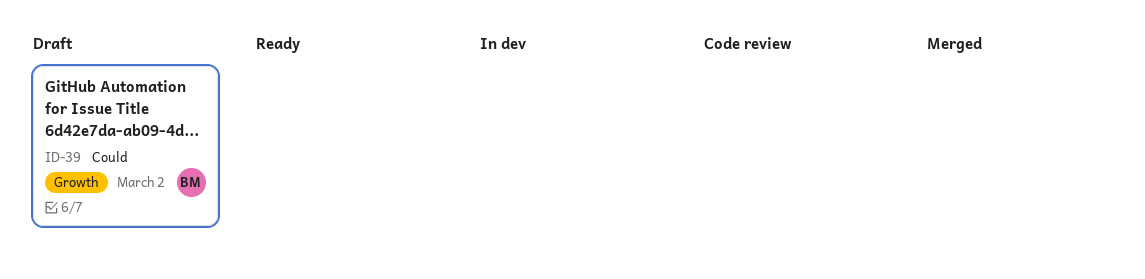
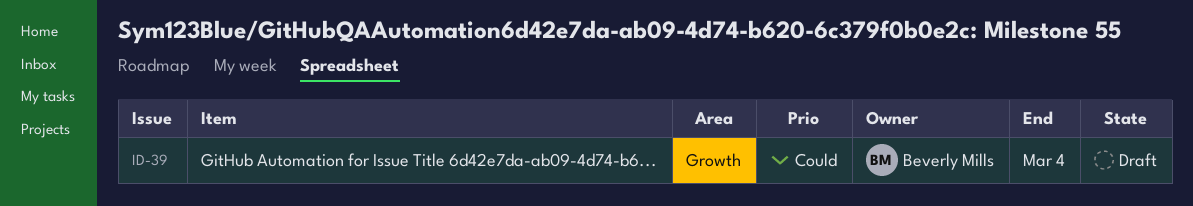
ID-39, due: Mar 2 -> Mar 4

